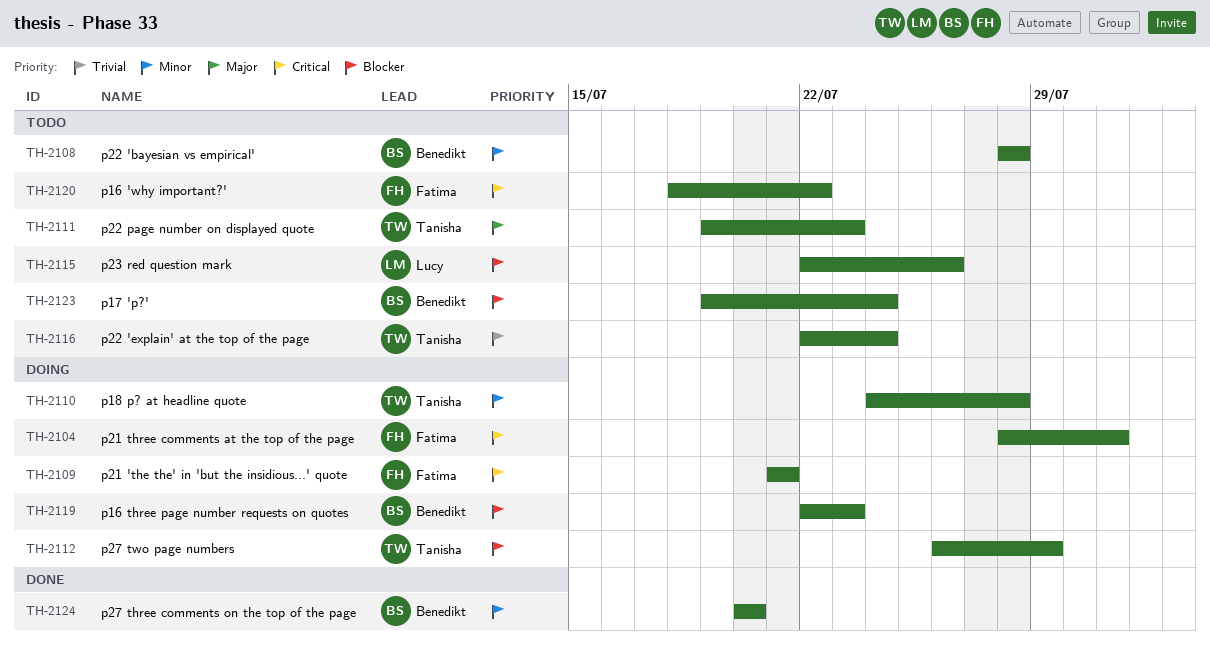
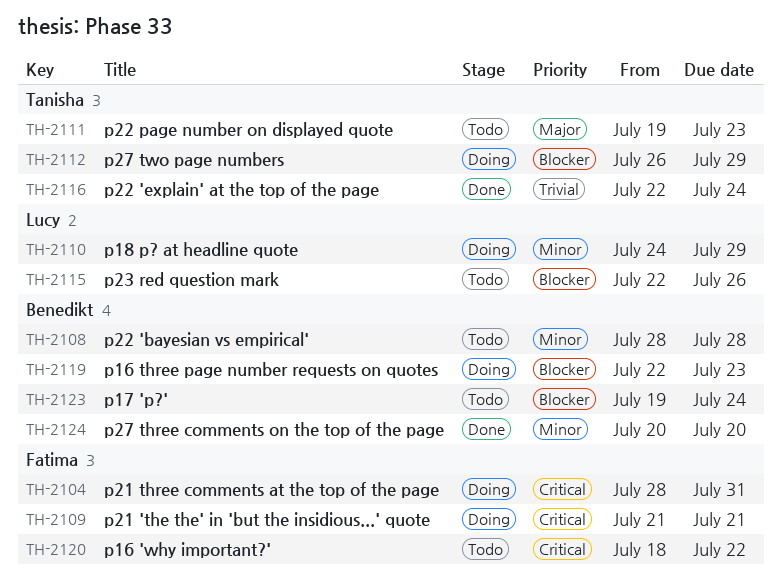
TH-2110, owner: Tanisha -> Lucy
TH-2110, due: Jul 28 -> Jul 29
TH-2116, status: Todo -> Done

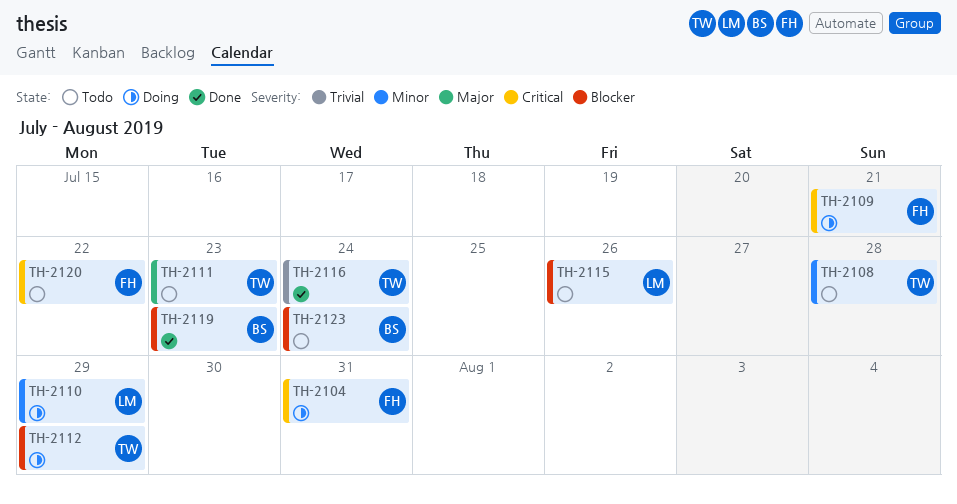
TH-2108, owner: Benedikt -> Tanisha
TH-2119, status: Doing -> Done
TH-2124: present -> none

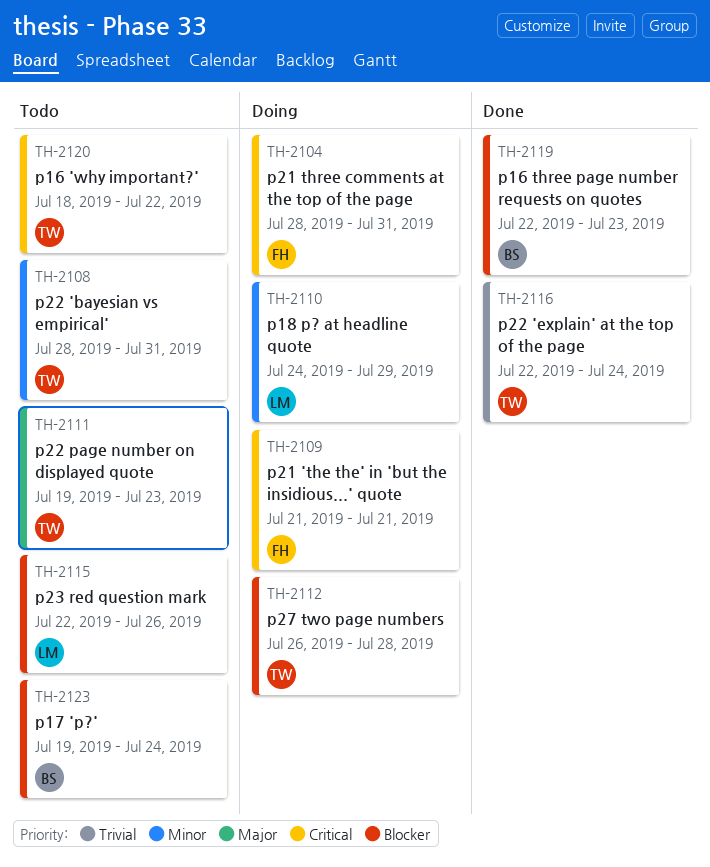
TH-2108, due: Jul 28 -> Jul 31
TH-2112, due: Jul 29 -> Jul 28
TH-2120, owner: FH -> TW

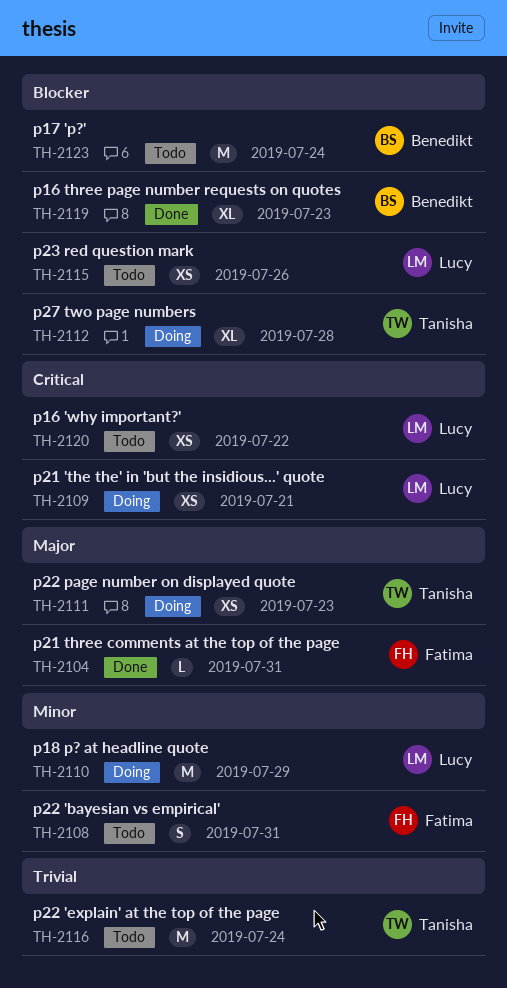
TH-2104, status: Doing -> Done
TH-2104, priority: Critical -> Major
TH-2108, owner: Tanisha -> Fatima
TH-2109, owner: Fatima -> Lucy
TH-2111, status: Todo -> Doing
TH-2116, status: Done -> Todo
TH-2120, owner: Tanisha -> Lucy

